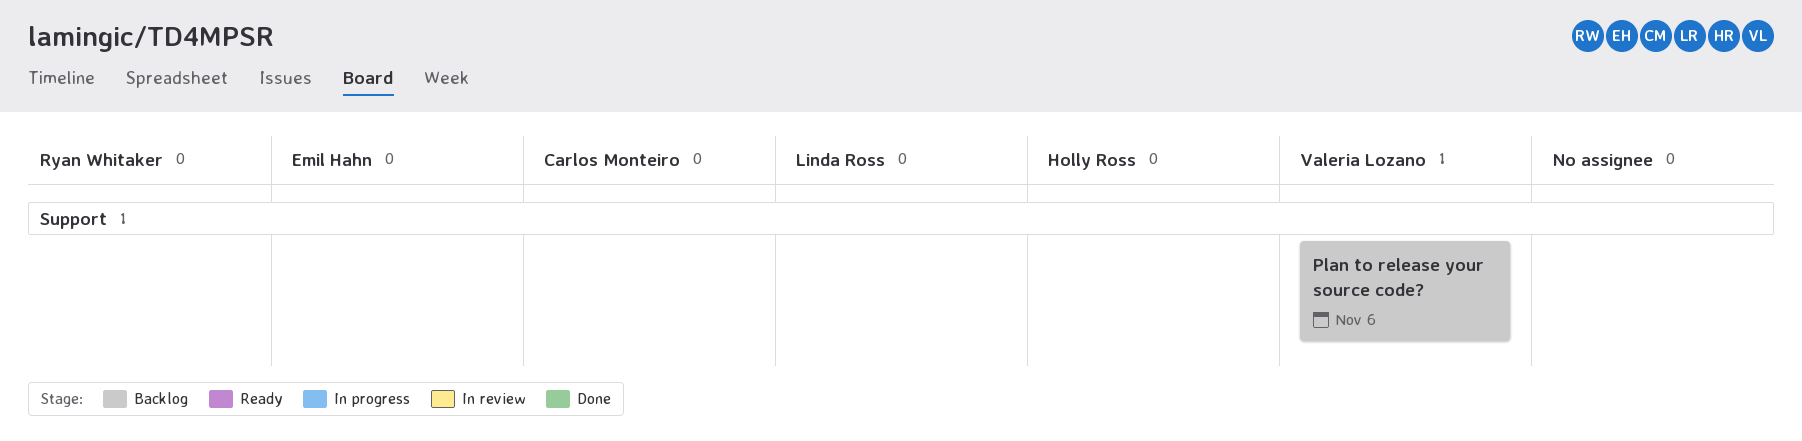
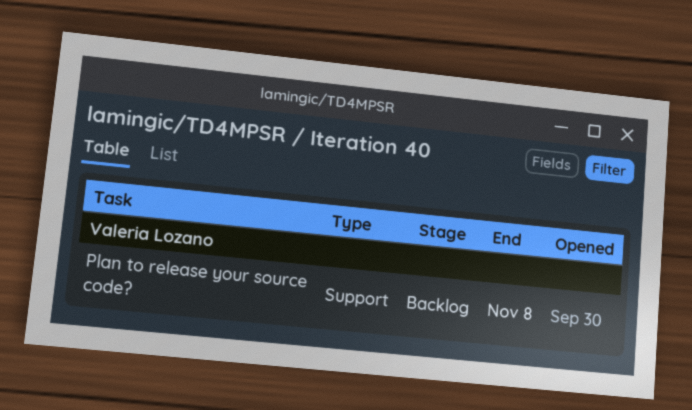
Plan to release your source code?, due: Nov 6 -> Nov 8

